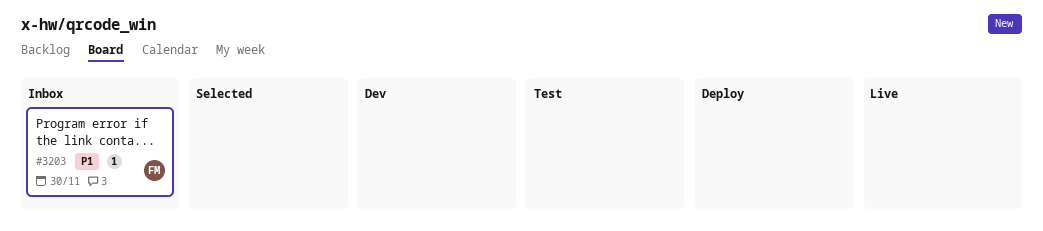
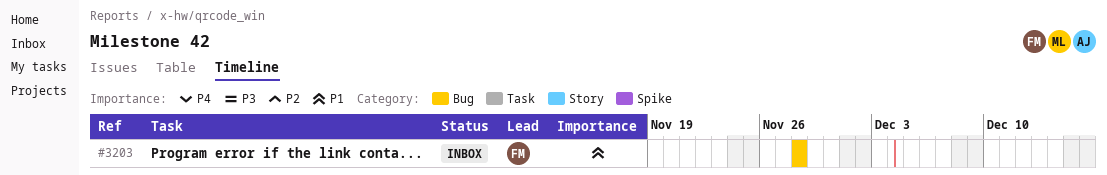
#3203, due: Nov 30 -> Nov 28

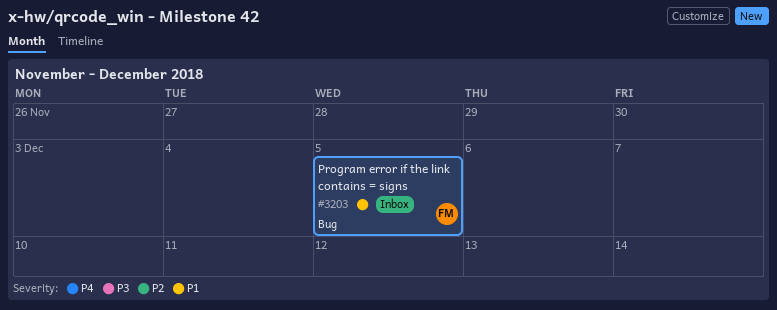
#3203, due: Nov 28 -> Dec 5

